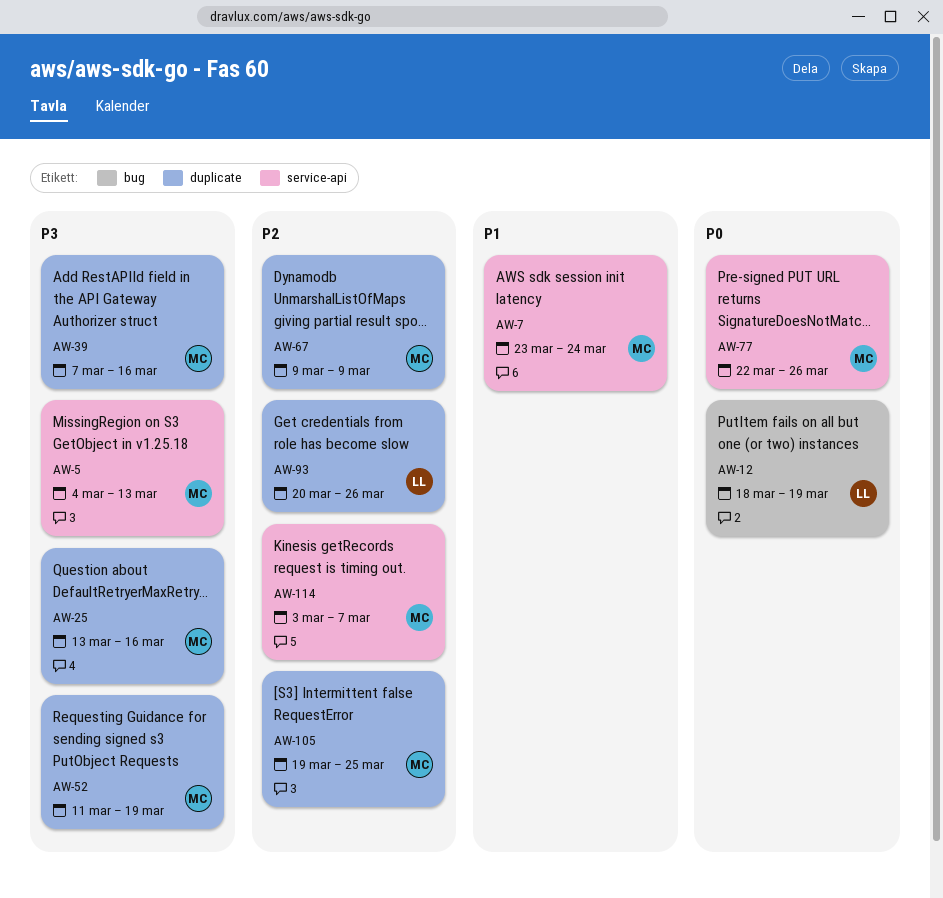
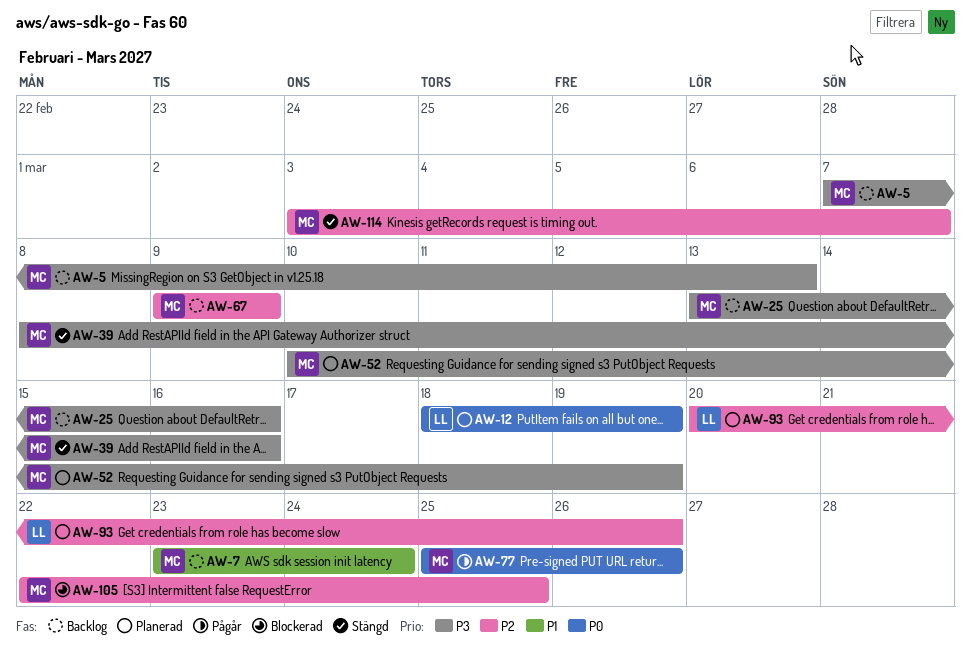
AW-5, start: Mar 4 -> Mar 7
AW-39, start: Mar 7 -> Mar 8
AW-52, start: Mar 11 -> Mar 10
AW-77, start: Mar 22 -> Mar 25
AW-105, start: Mar 19 -> Mar 22

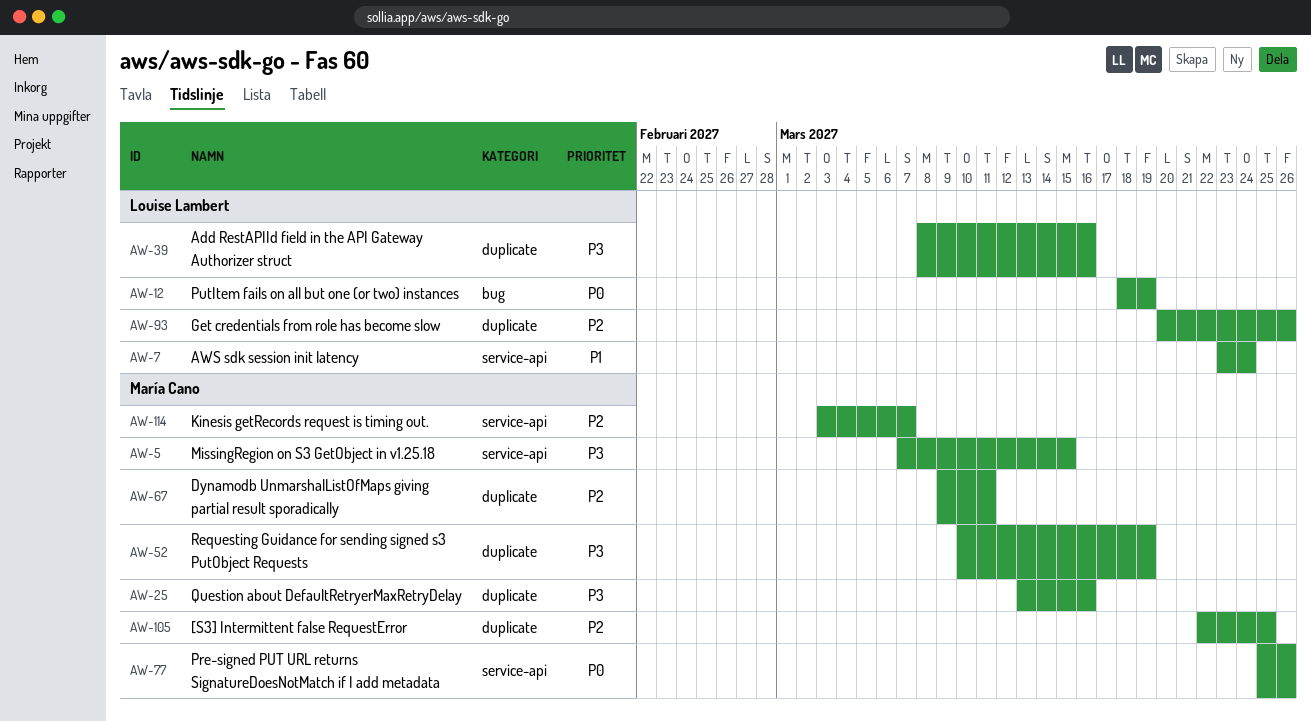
AW-5, due: Mar 13 -> Mar 15
AW-7, owner: María Cano -> Louise Lambert
AW-39, owner: María Cano -> Louise Lambert
AW-67, due: Mar 9 -> Mar 11

